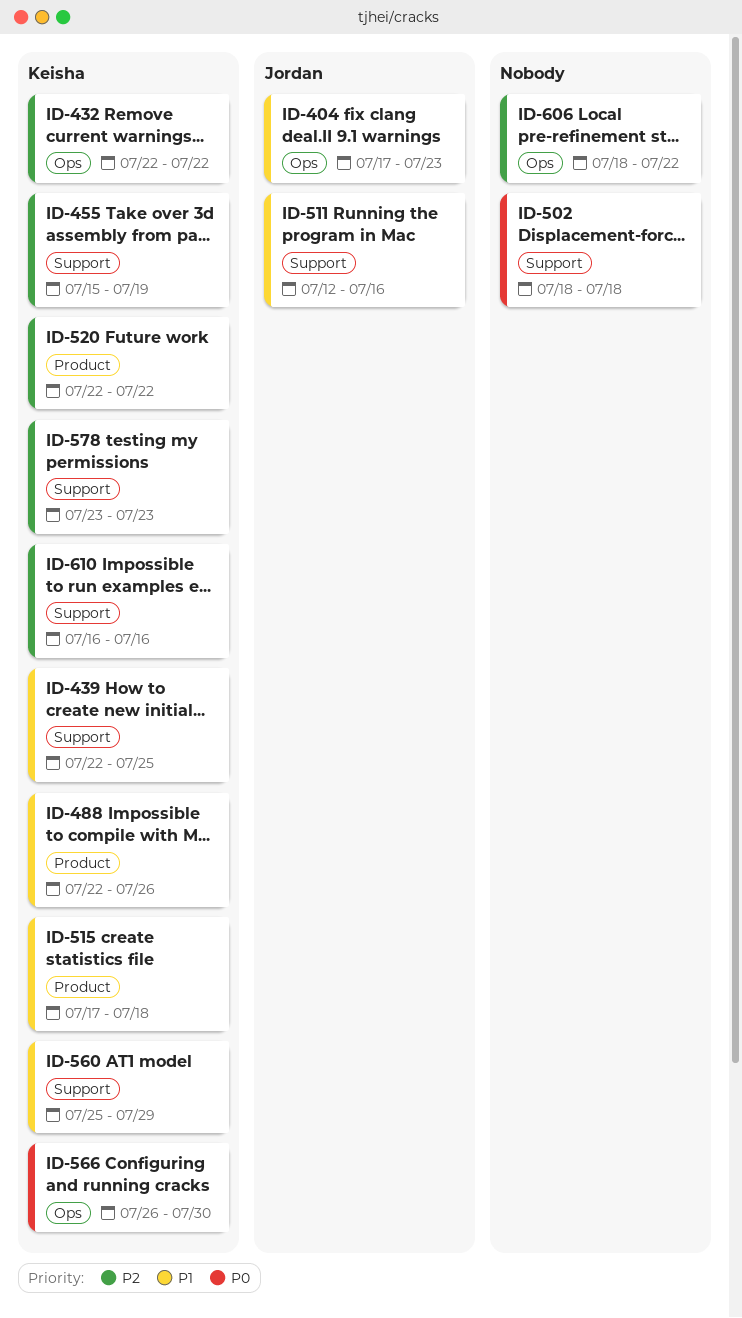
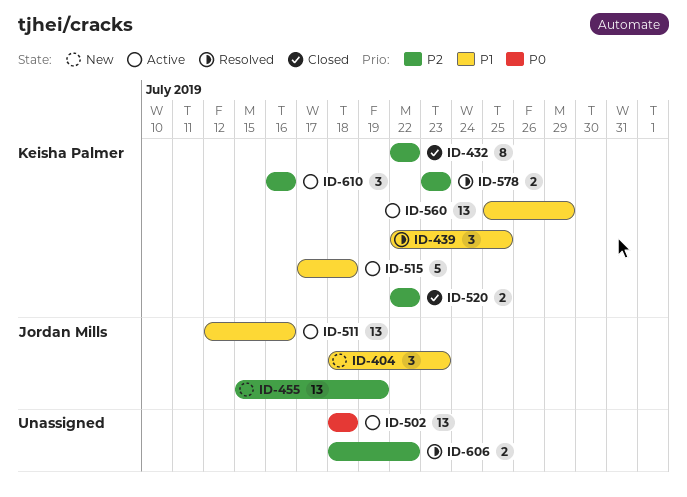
ID-404, start: Jul 17 -> Jul 18
ID-455, owner: Keisha Palmer -> Jordan Mills
ID-488: present -> none
ID-566: present -> none

